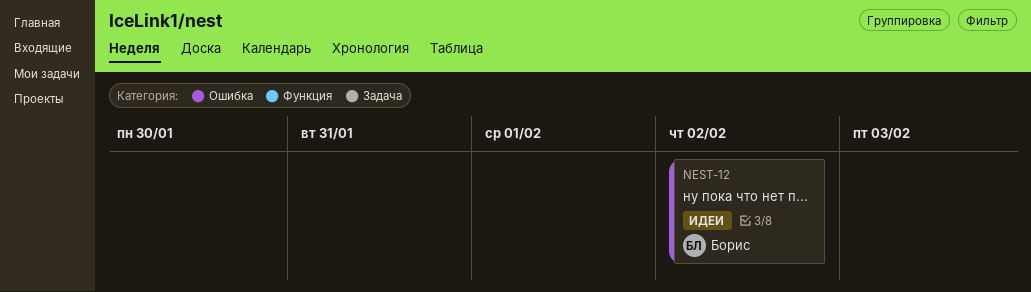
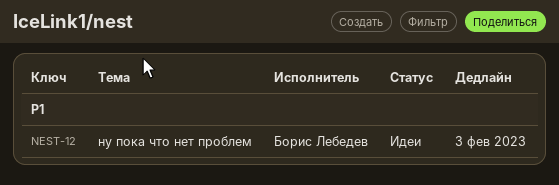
NEST-12, due: Feb 2 -> Feb 3

